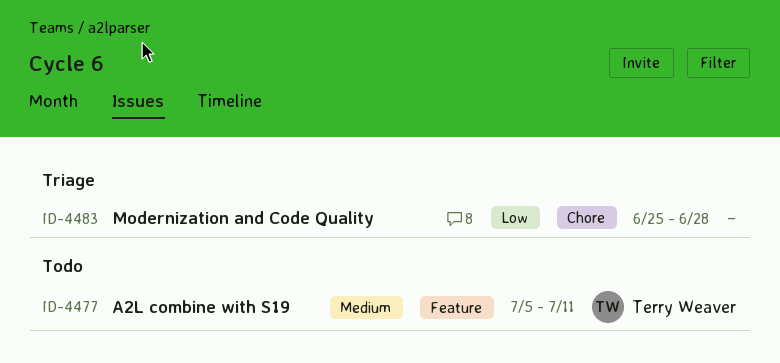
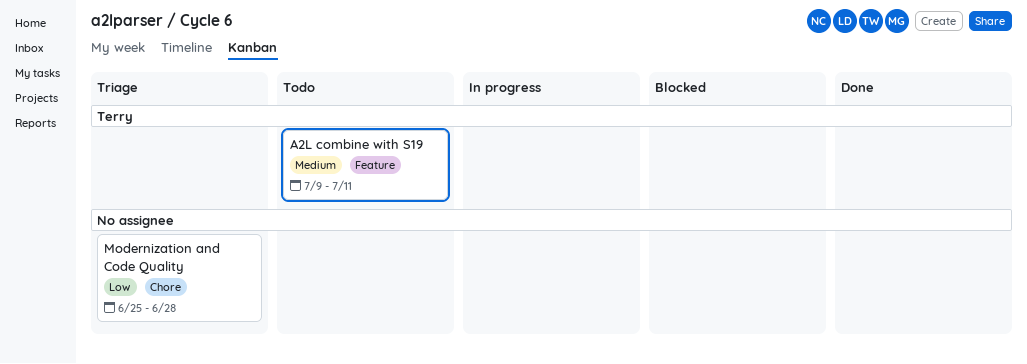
A2L combine with S19, start: Jul 5 -> Jul 9

